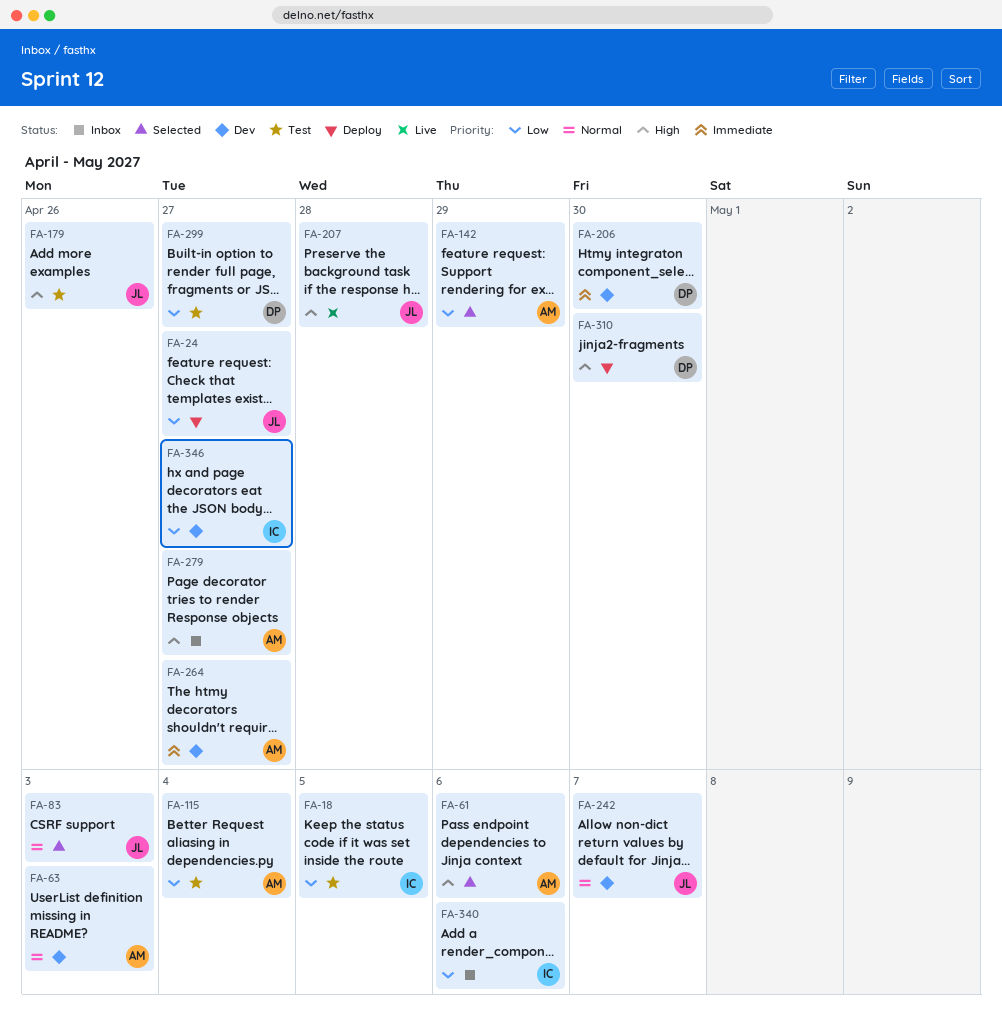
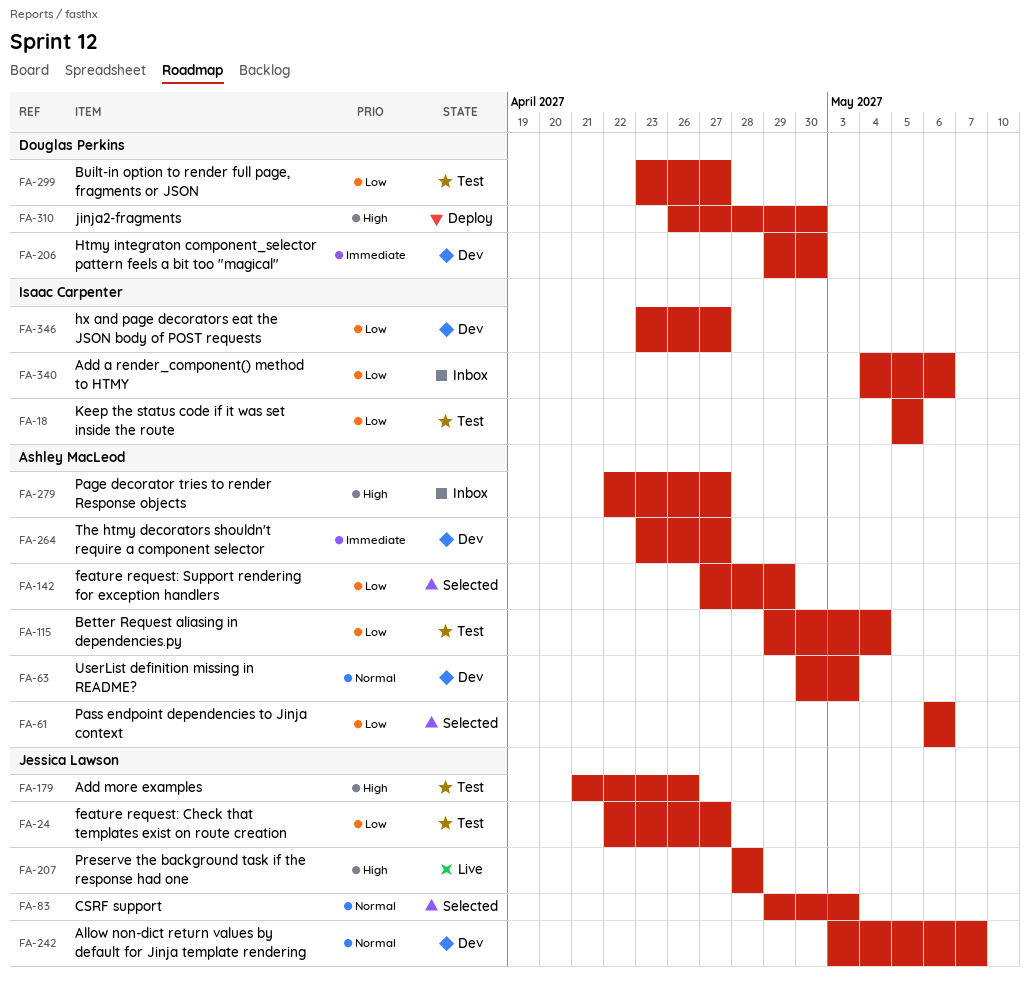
FA-24, status: Deploy -> Test
FA-61, priority: High -> Low

